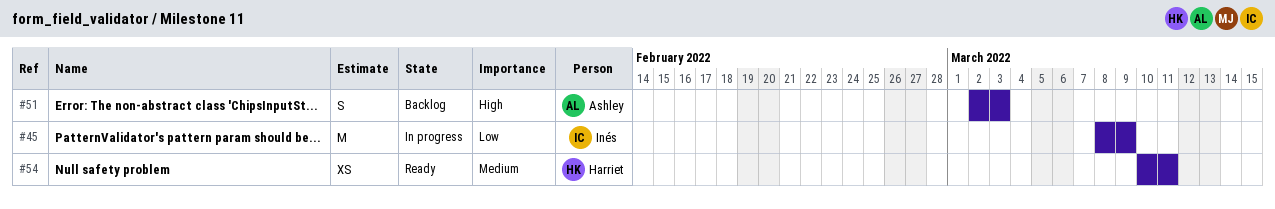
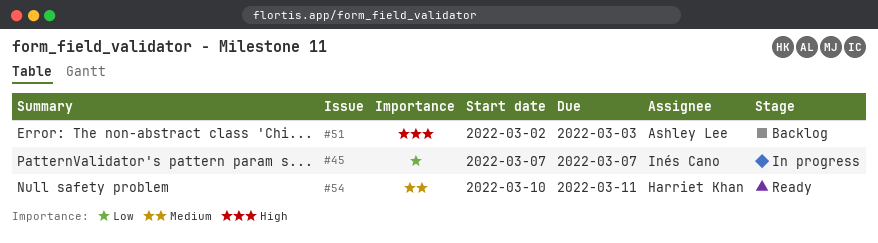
#45, start: Mar 8 -> Mar 7
#45, due: Mar 9 -> Mar 7

